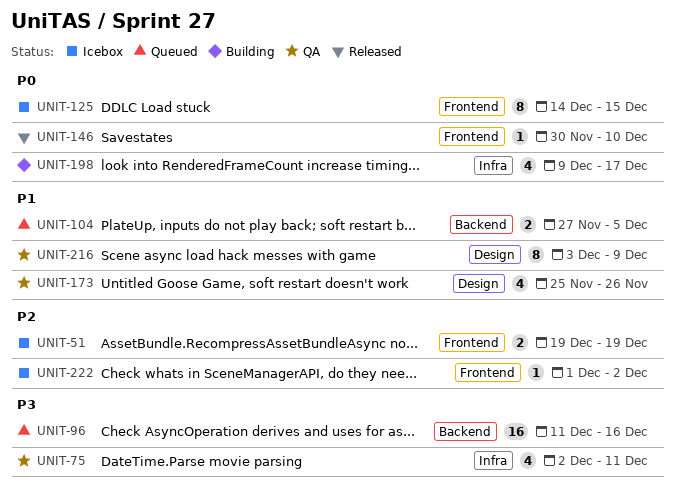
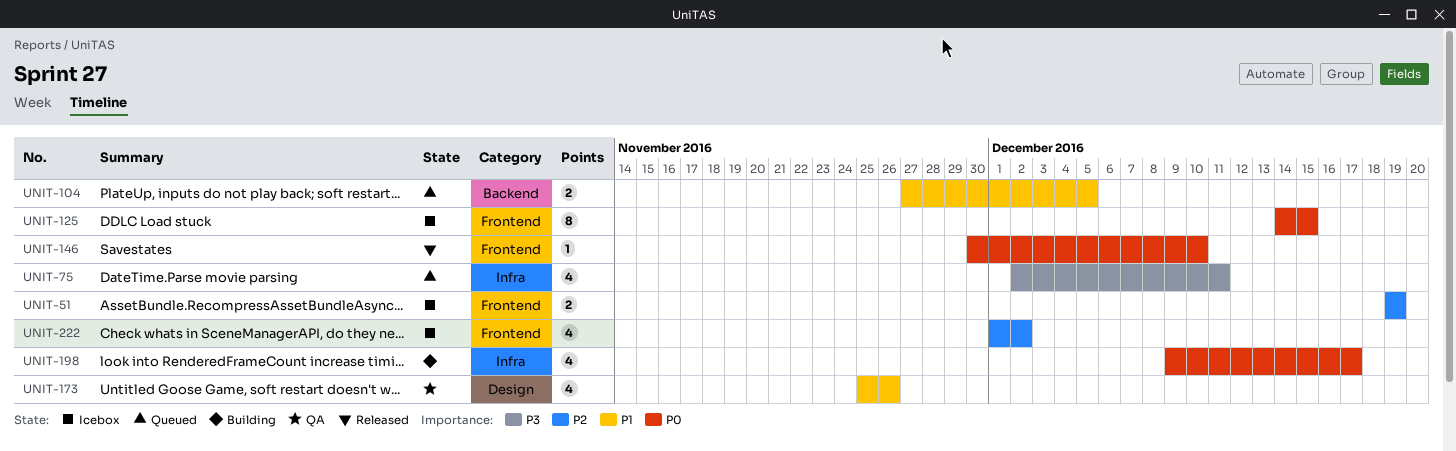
UNIT-75, status: QA -> Queued
UNIT-96: present -> none
UNIT-216: present -> none
UNIT-222, estimate: 1 -> 4

